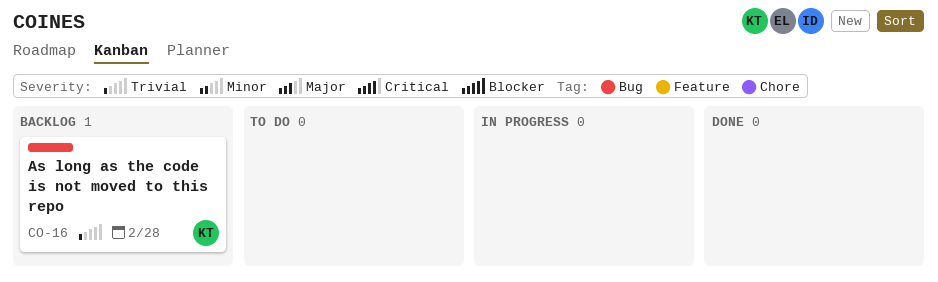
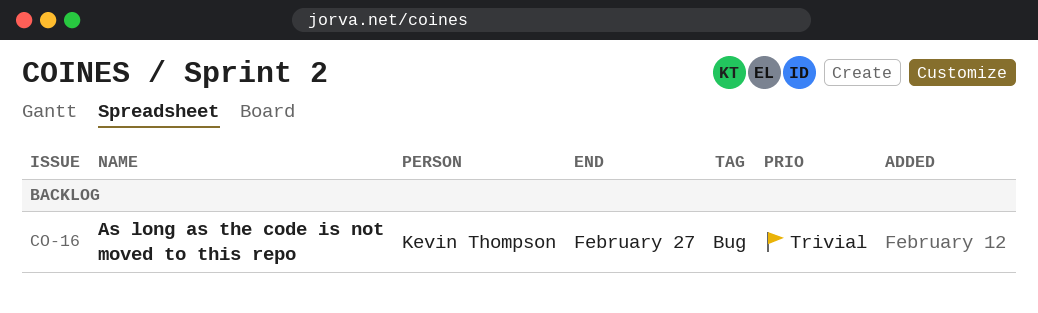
CO-16, due: Feb 28 -> Feb 27

